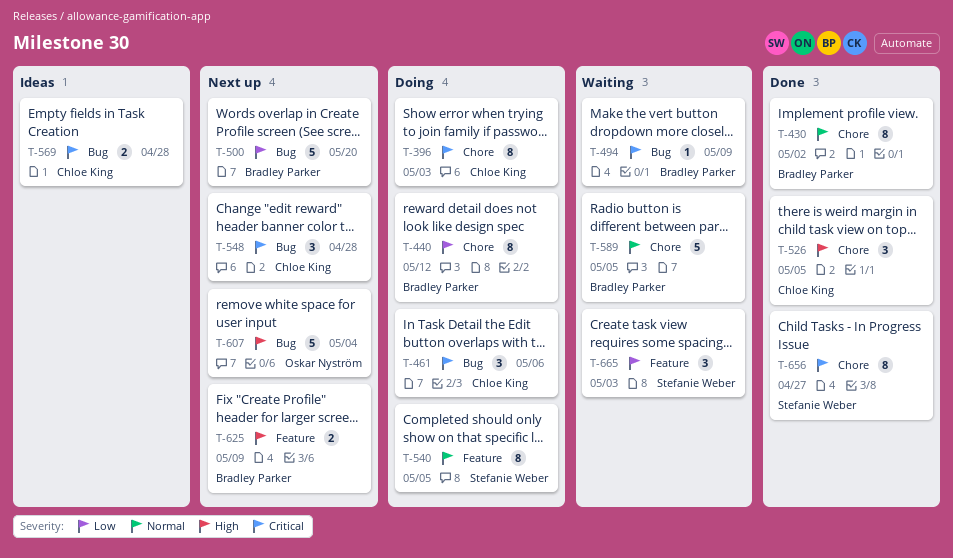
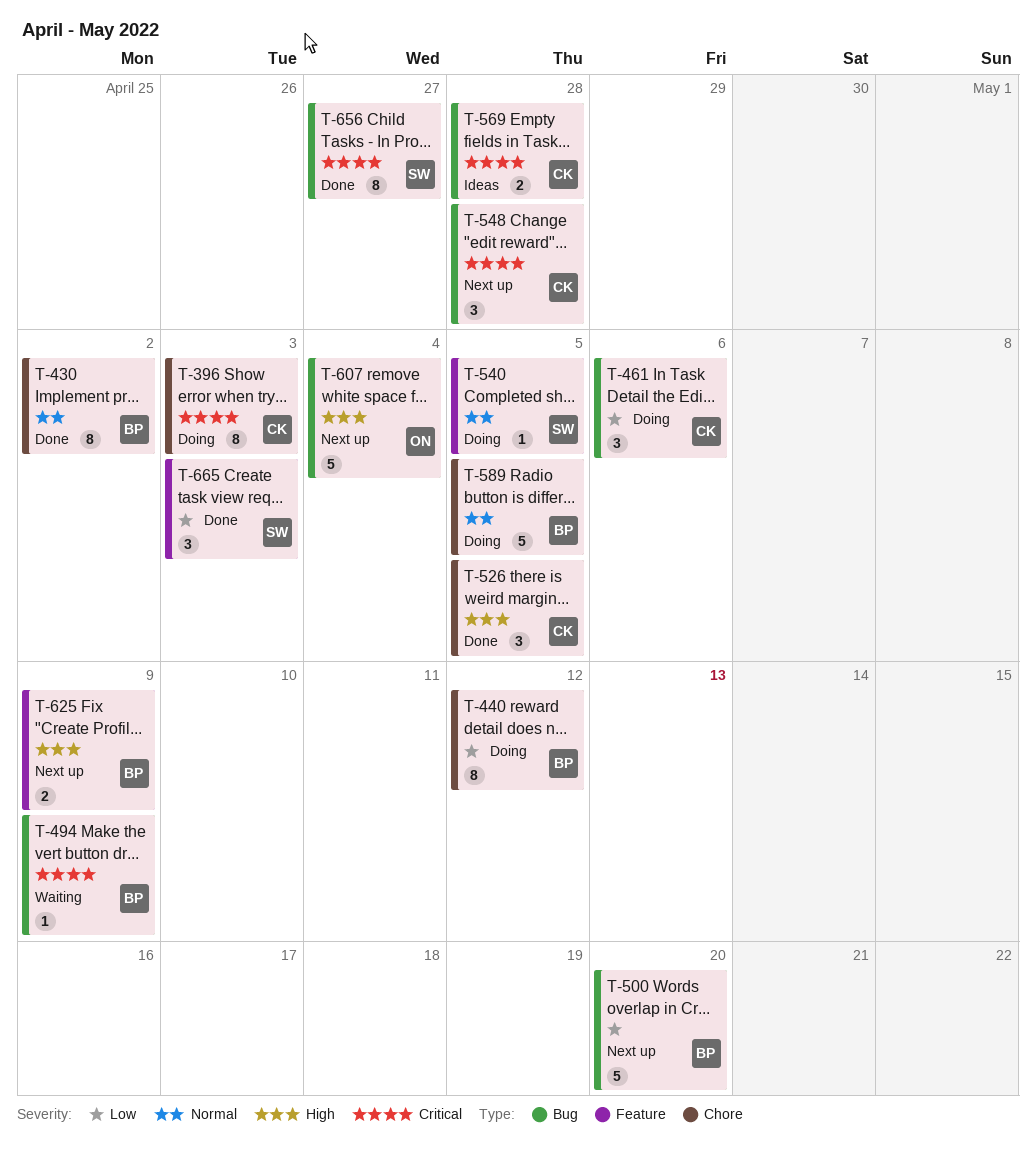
T-461, priority: Critical -> Low
T-540, estimate: 8 -> 1
T-589, status: Waiting -> Doing
T-656, label: Chore -> Bug
T-665, status: Waiting -> Done

